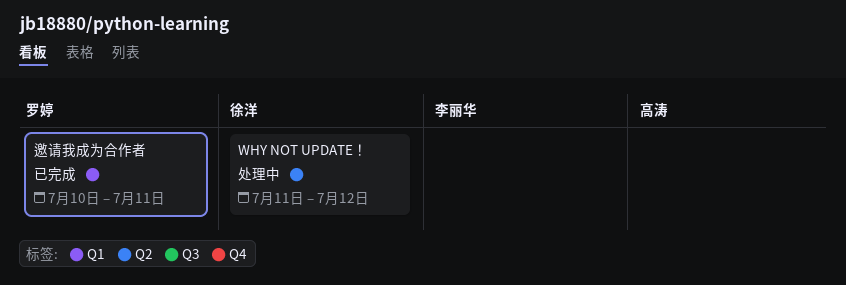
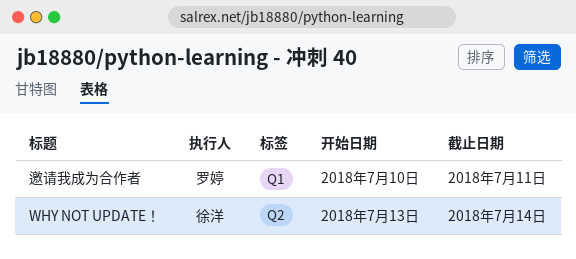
WHY NOT UPDATE！, start: Jul 11 -> Jul 13
WHY NOT UPDATE！, due: Jul 12 -> Jul 14

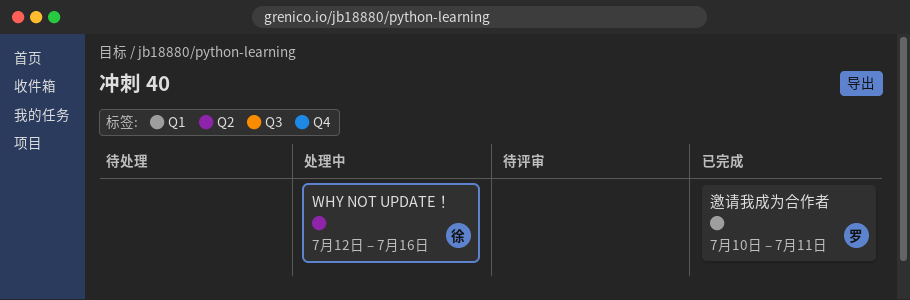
WHY NOT UPDATE！, start: Jul 13 -> Jul 12
WHY NOT UPDATE！, due: Jul 14 -> Jul 16

